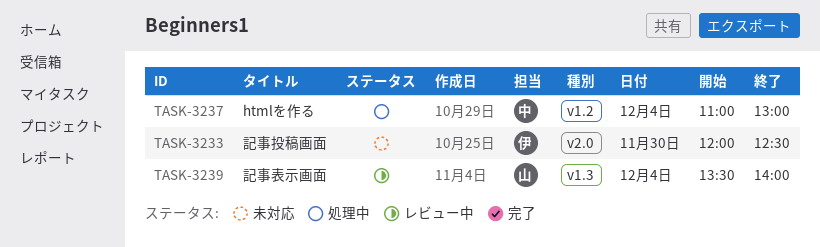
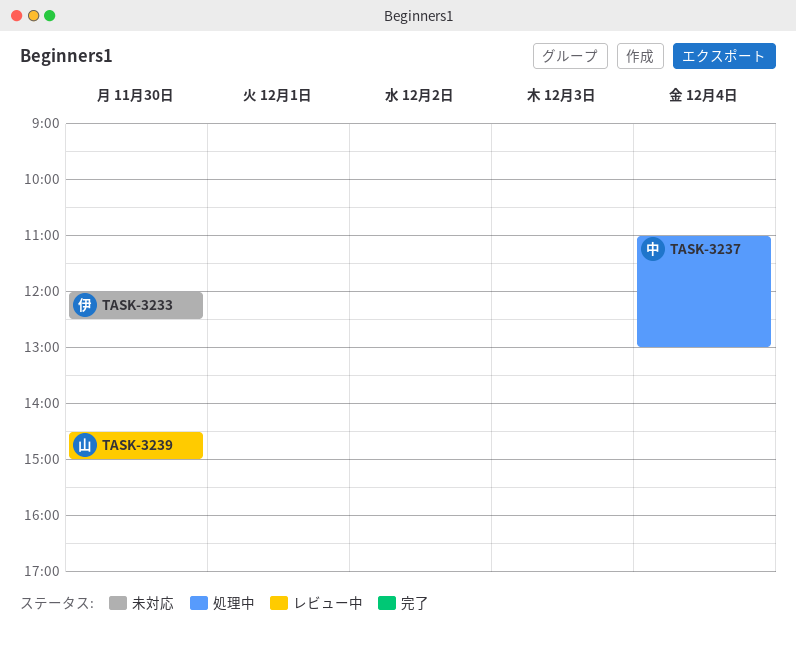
TASK-3239, day: Dec 4 -> Nov 30
TASK-3239, begins: 13:30 -> 14:30
TASK-3239, ends: 14:00 -> 15:00

